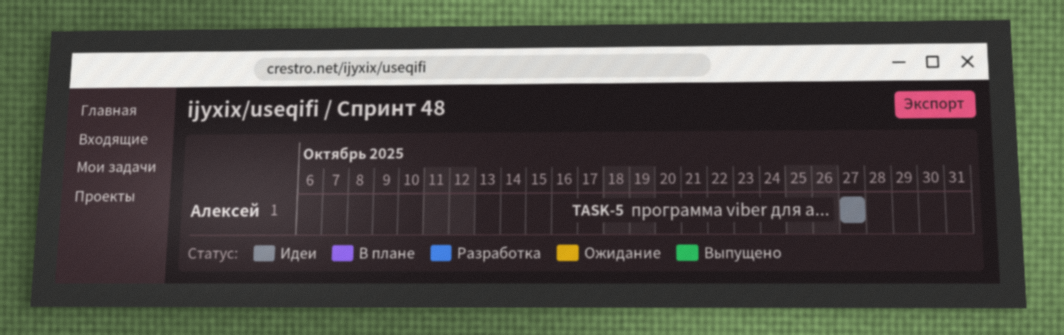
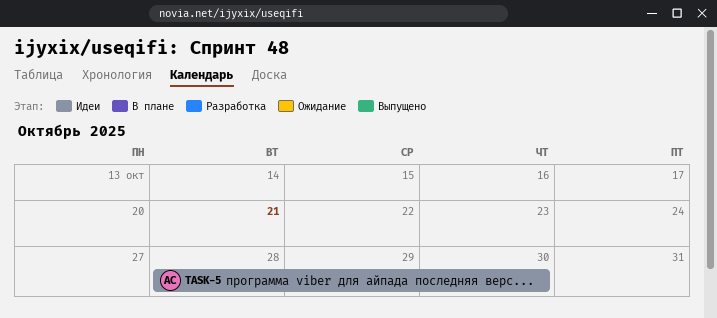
TASK-5, start: Oct 27 -> Oct 28
TASK-5, due: Oct 27 -> Oct 30

